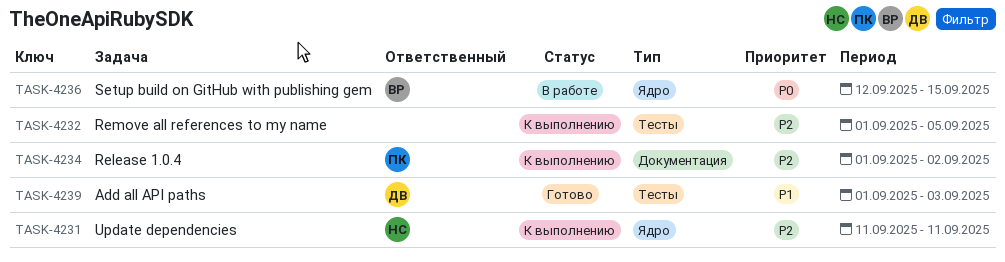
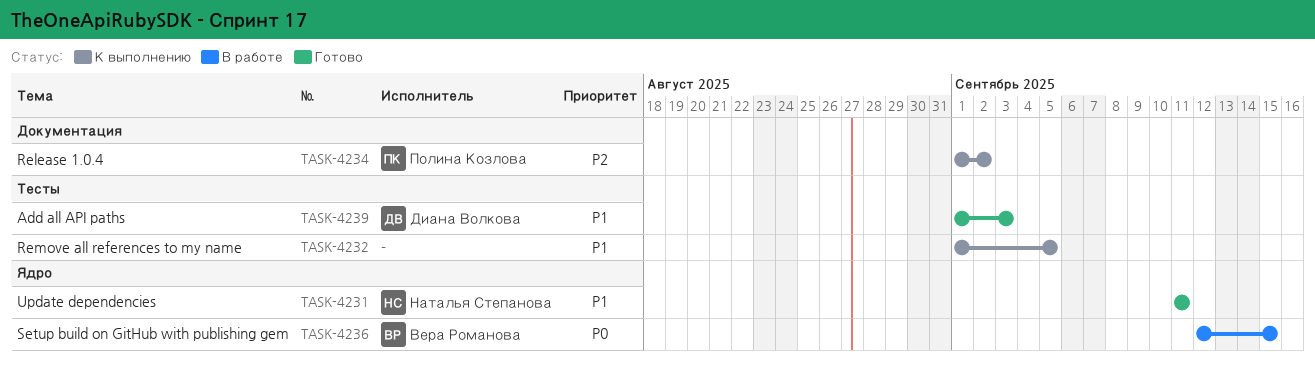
TASK-4231, status: К выполнению -> Готово
TASK-4231, priority: P2 -> P1
TASK-4232, priority: P2 -> P1

